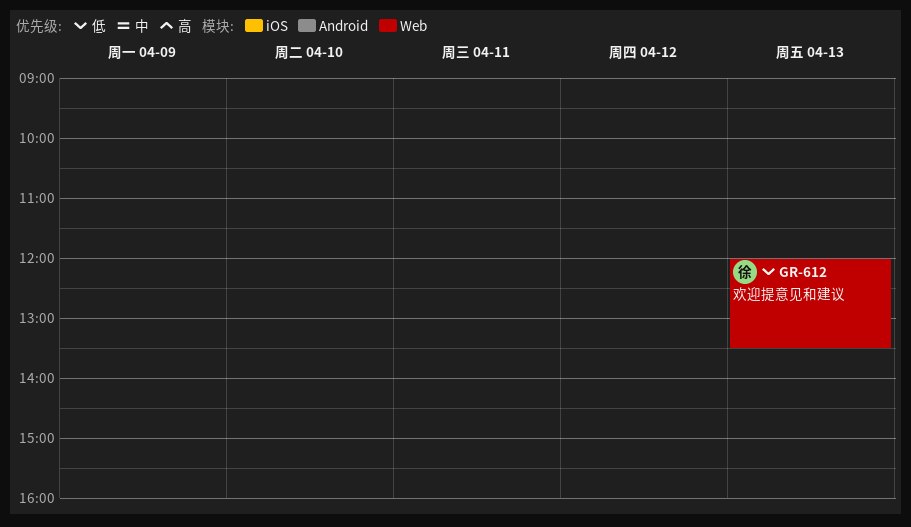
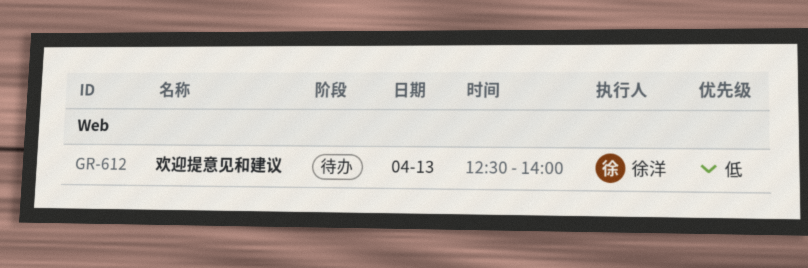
GR-612, begins: 12:00 -> 12:30
GR-612, ends: 13:30 -> 14:00

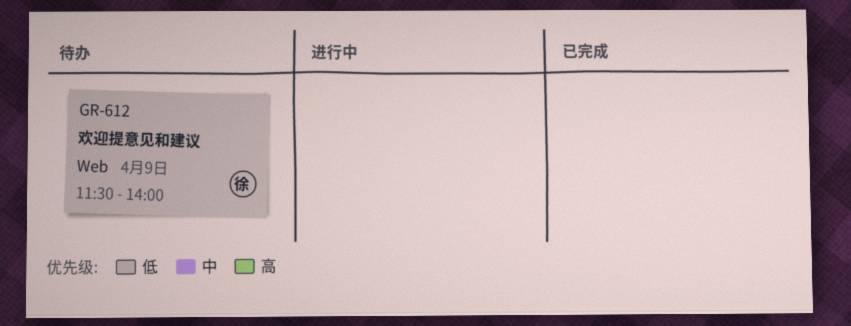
GR-612, day: Apr 13 -> Apr 9
GR-612, begins: 12:30 -> 11:30

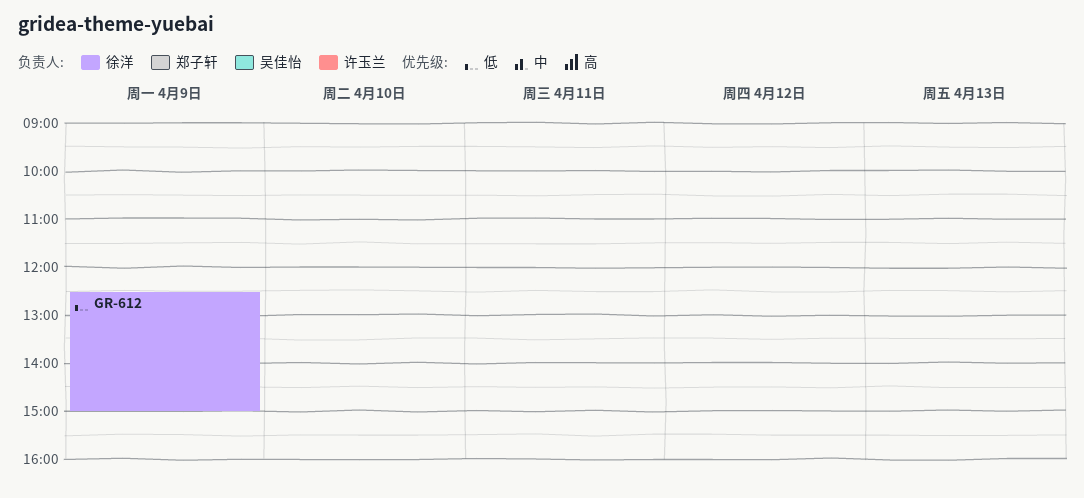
GR-612, begins: 11:30 -> 12:30
GR-612, ends: 14:00 -> 15:00

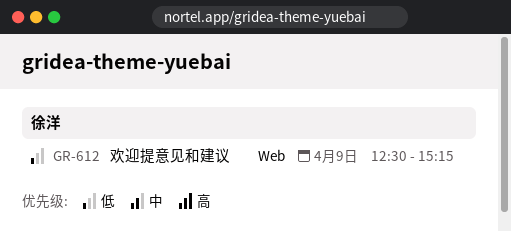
GR-612, ends: 15:00 -> 15:15

